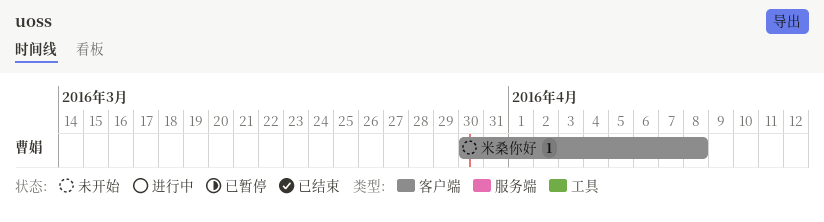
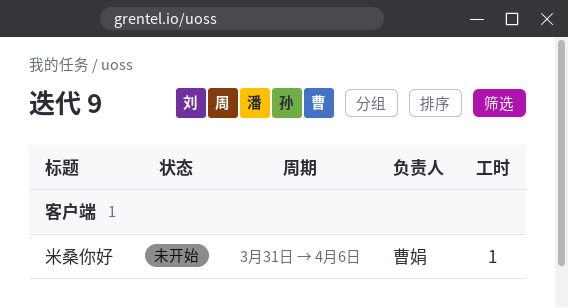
米桑你好, start: Mar 30 -> Mar 31
米桑你好, due: Apr 8 -> Apr 6

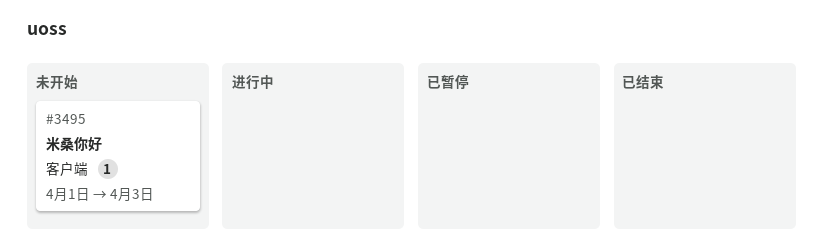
米桑你好, start: Mar 31 -> Apr 1
米桑你好, due: Apr 6 -> Apr 3

